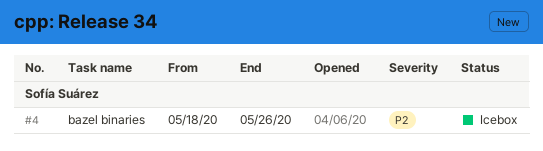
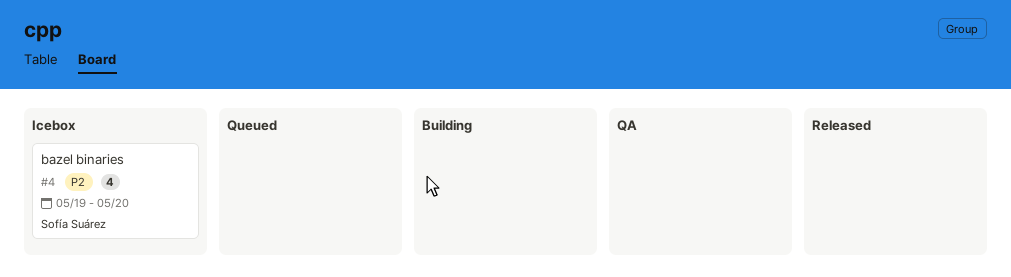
#4, start: May 18 -> May 19
#4, due: May 26 -> May 20

